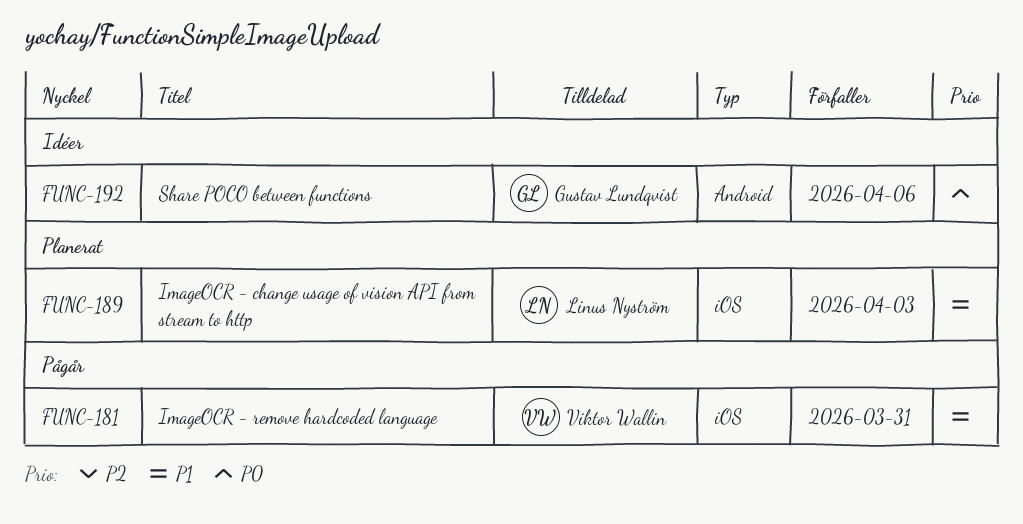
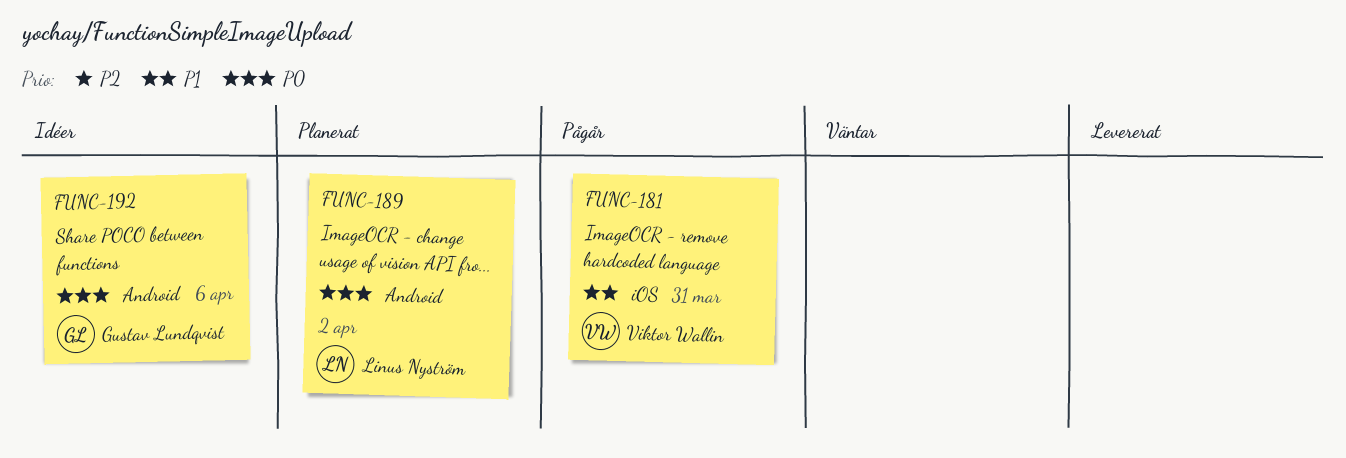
FUNC-189, priority: P1 -> P0
FUNC-189, label: iOS -> Android
FUNC-189, due: Apr 3 -> Apr 2

